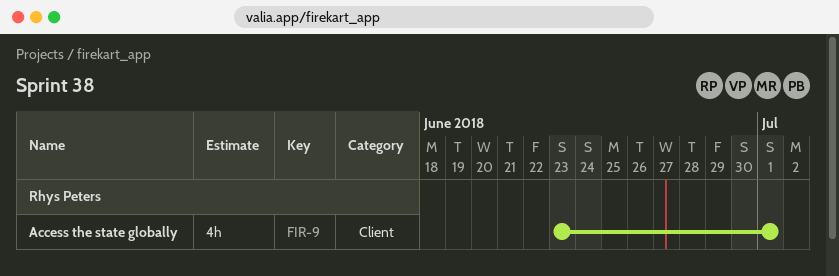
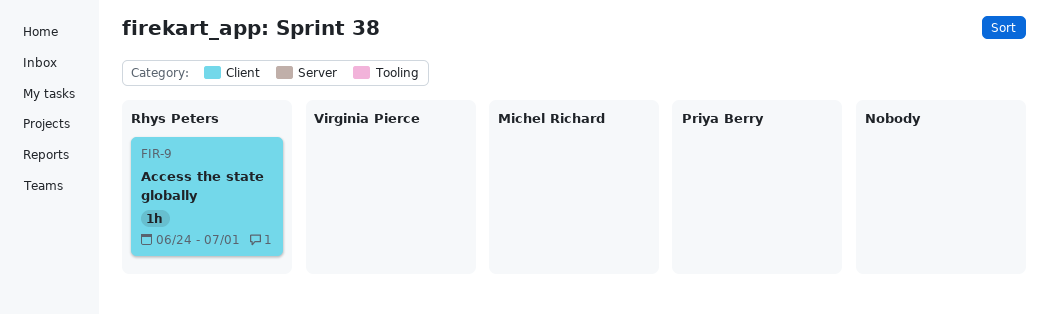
FIR-9, estimate: 4h -> 1h
FIR-9, start: Jun 23 -> Jun 24

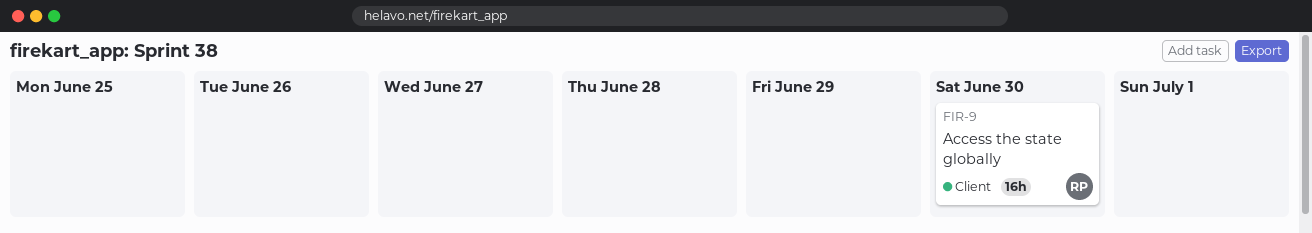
FIR-9, estimate: 1h -> 16h
FIR-9, due: Jul 1 -> Jun 30

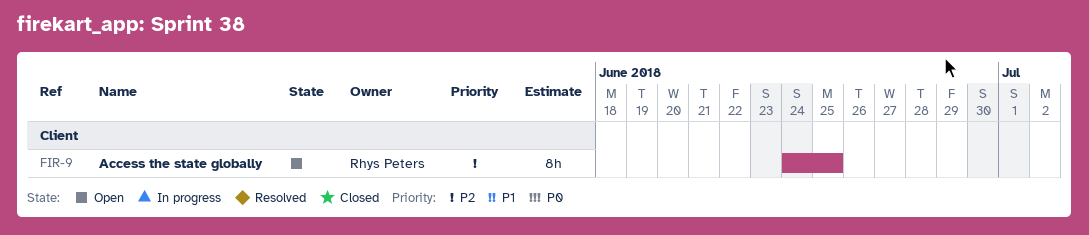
FIR-9, estimate: 16h -> 8h
FIR-9, due: Jun 30 -> Jun 25

